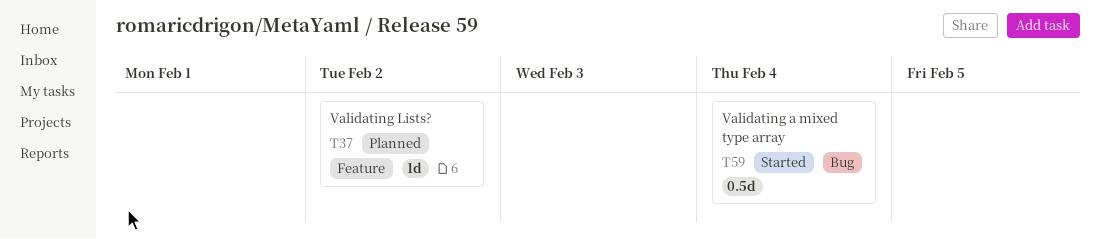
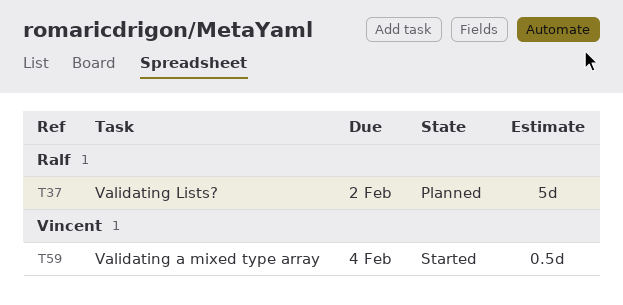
T37, estimate: 1d -> 5d

